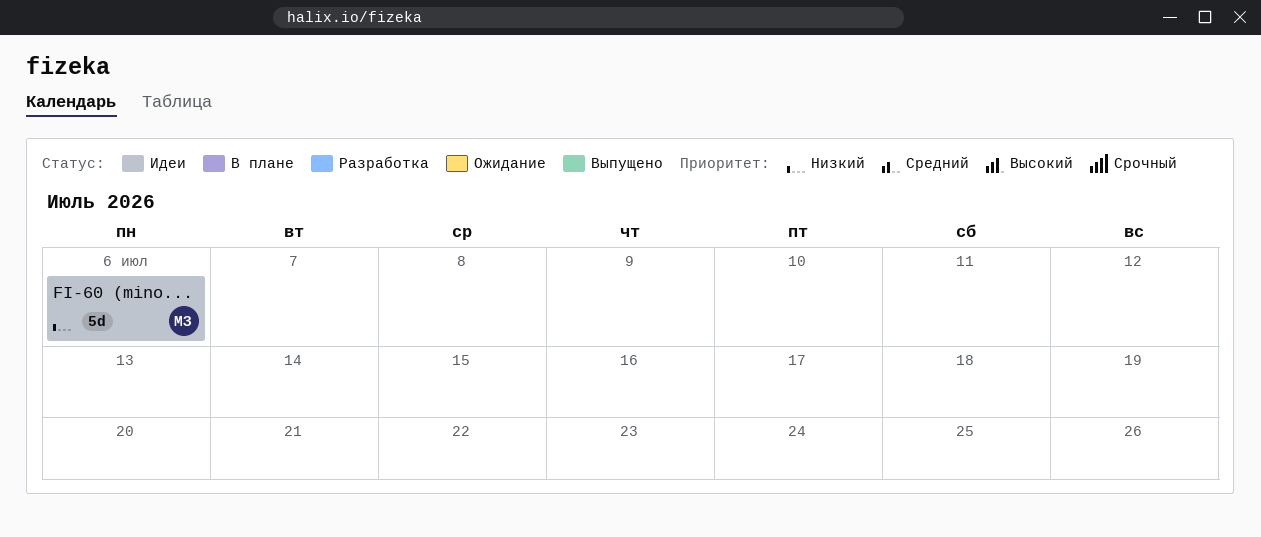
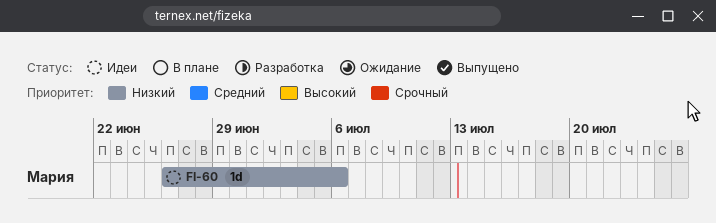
FI-60, estimate: 5d -> 1d

